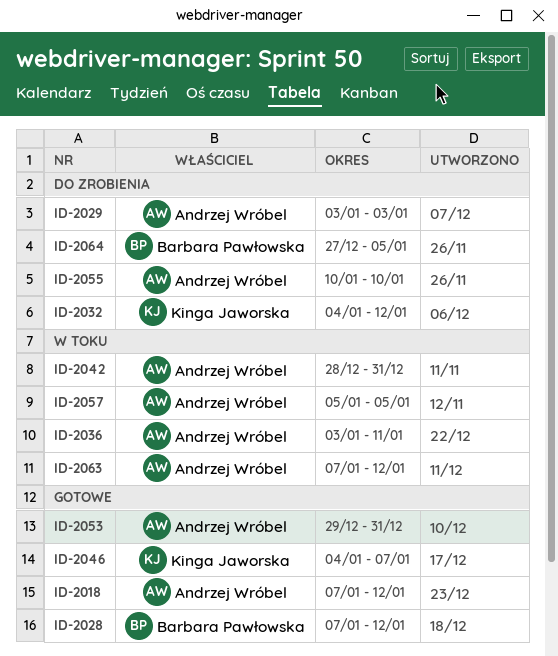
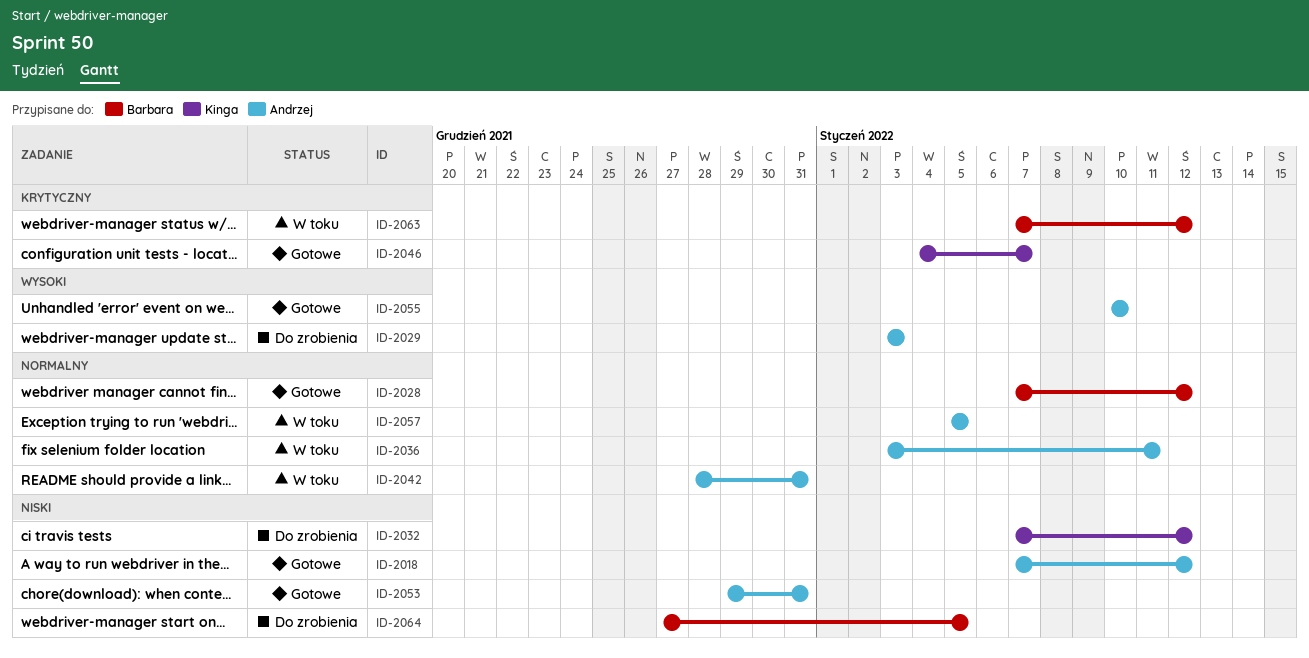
ID-2032, start: Jan 4 -> Jan 7
ID-2055, status: Do zrobienia -> Gotowe
ID-2063, owner: Andrzej Wróbel -> Barbara Pawłowska

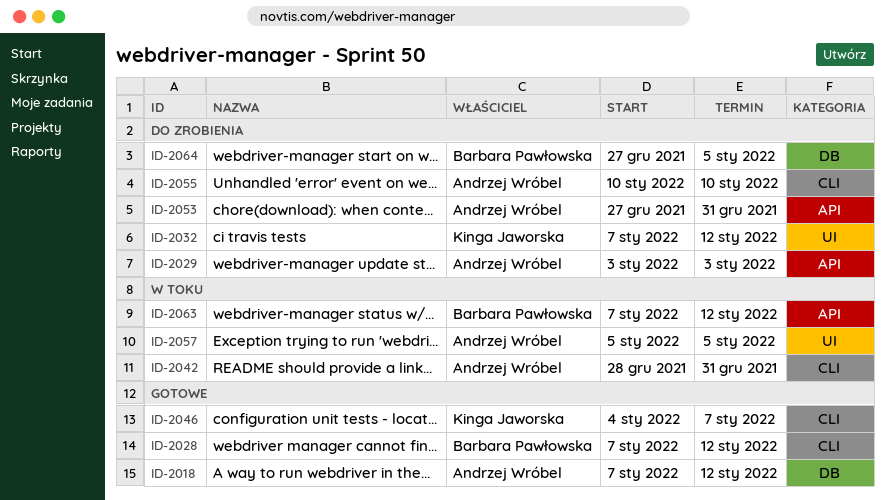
ID-2036: present -> none
ID-2053, status: Gotowe -> Do zrobienia
ID-2053, start: Dec 29 -> Dec 27
ID-2055, status: Gotowe -> Do zrobienia

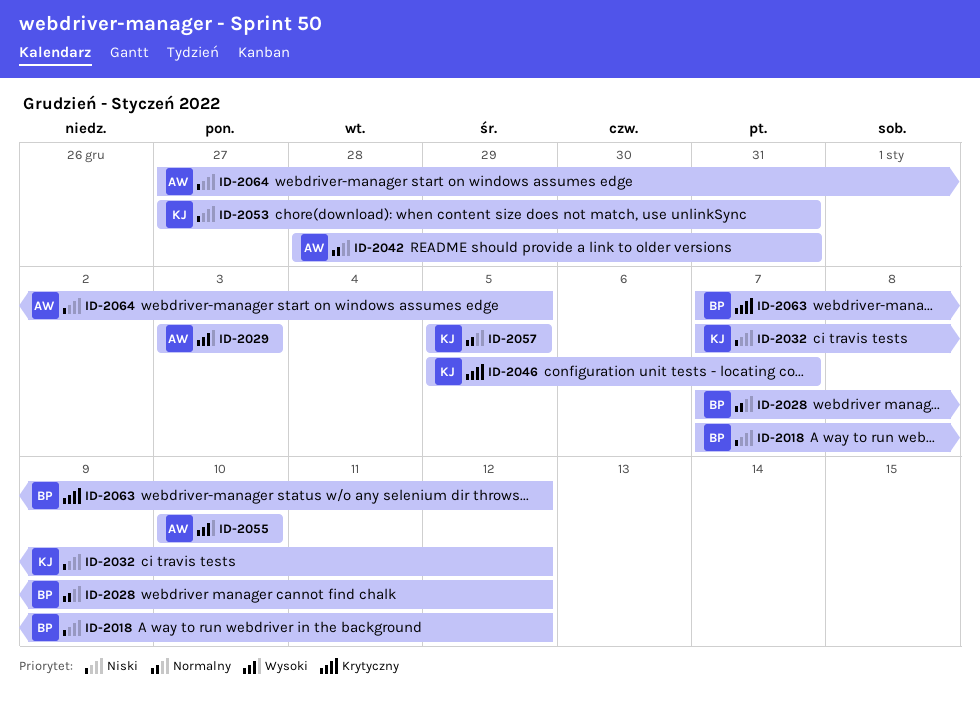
ID-2018, owner: Andrzej Wróbel -> Barbara Pawłowska
ID-2046, start: Jan 4 -> Jan 5
ID-2053, owner: Andrzej Wróbel -> Kinga Jaworska
ID-2057, owner: Andrzej Wróbel -> Kinga Jaworska
ID-2064, owner: Barbara Pawłowska -> Andrzej Wróbel

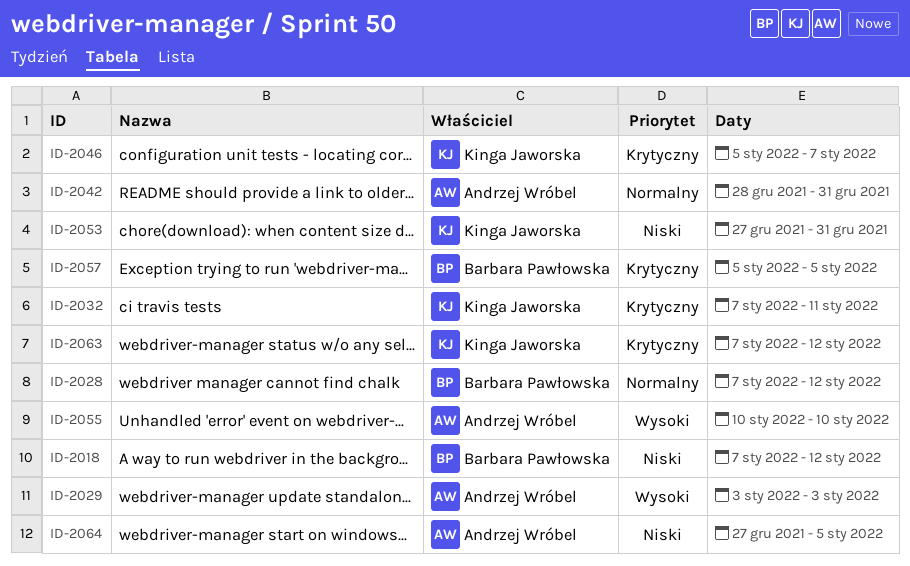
ID-2032, priority: Niski -> Krytyczny
ID-2032, due: Jan 12 -> Jan 11
ID-2057, owner: Kinga Jaworska -> Barbara Pawłowska
ID-2057, priority: Normalny -> Krytyczny
ID-2063, owner: Barbara Pawłowska -> Kinga Jaworska

